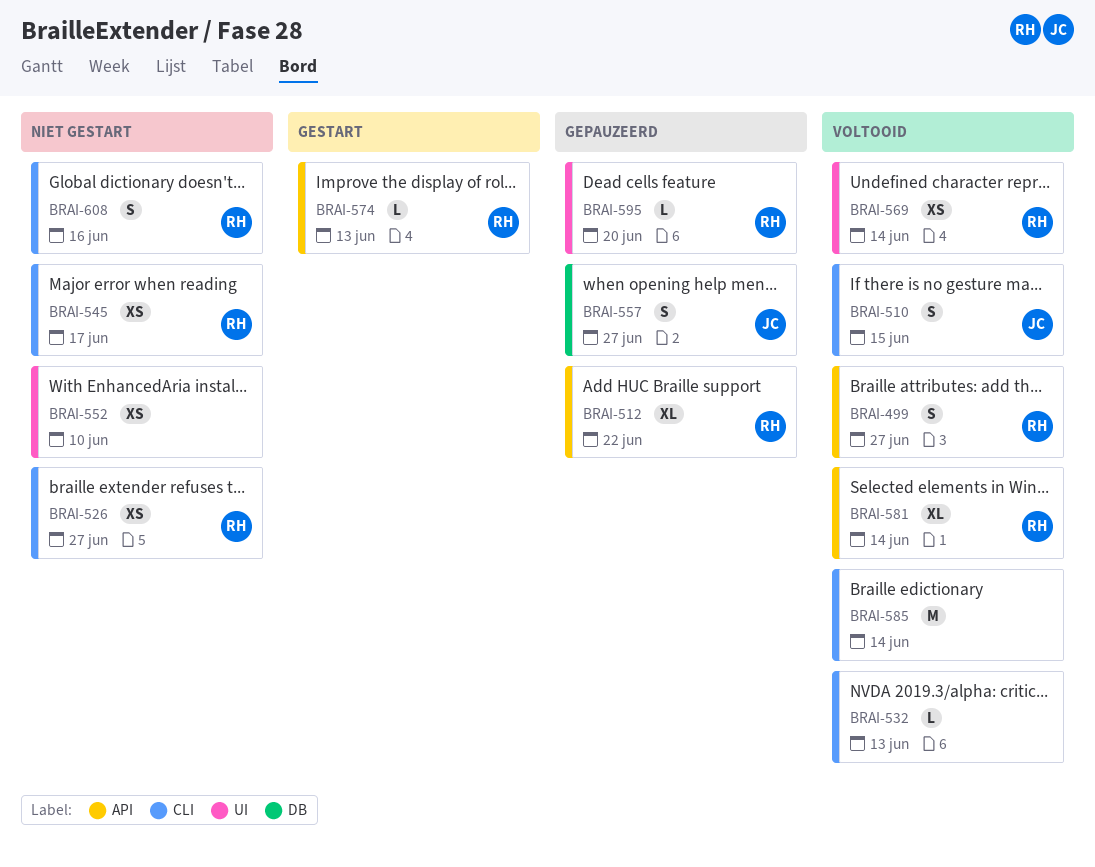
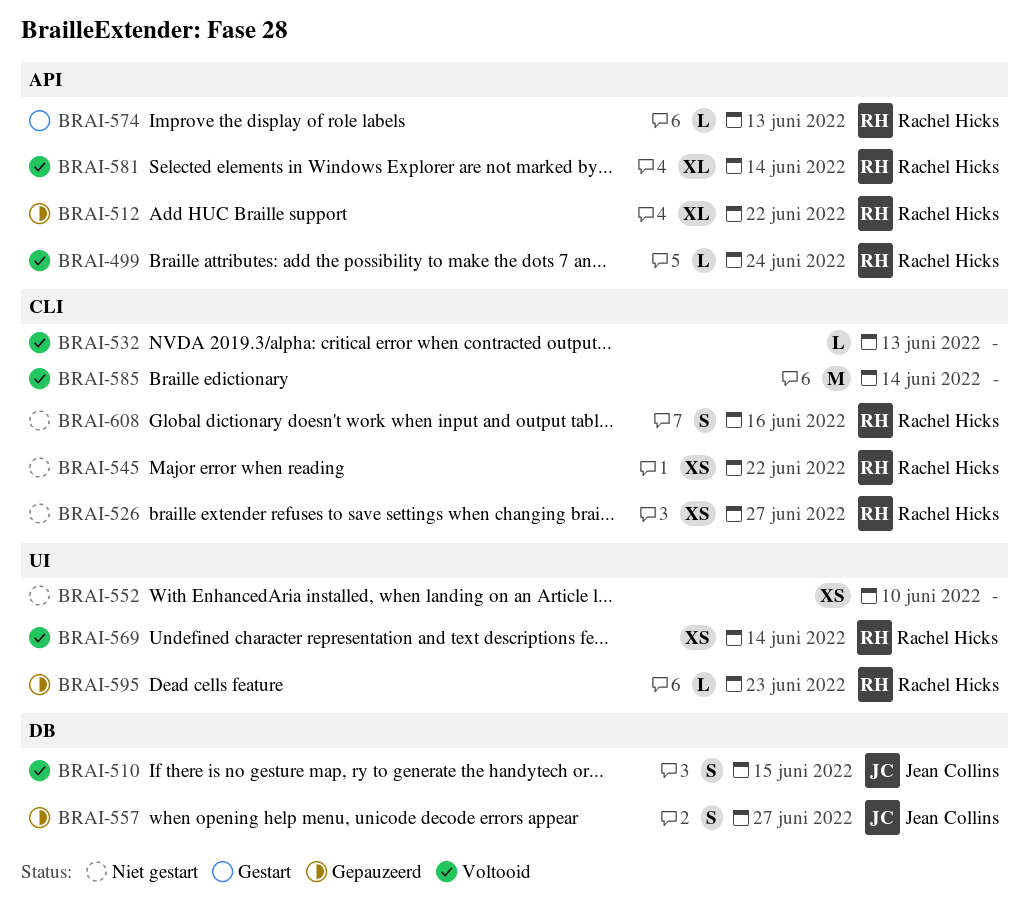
BRAI-499, estimate: S -> L
BRAI-499, due: Jun 27 -> Jun 24
BRAI-510, label: CLI -> DB
BRAI-545, due: Jun 17 -> Jun 22
BRAI-595, due: Jun 20 -> Jun 23

